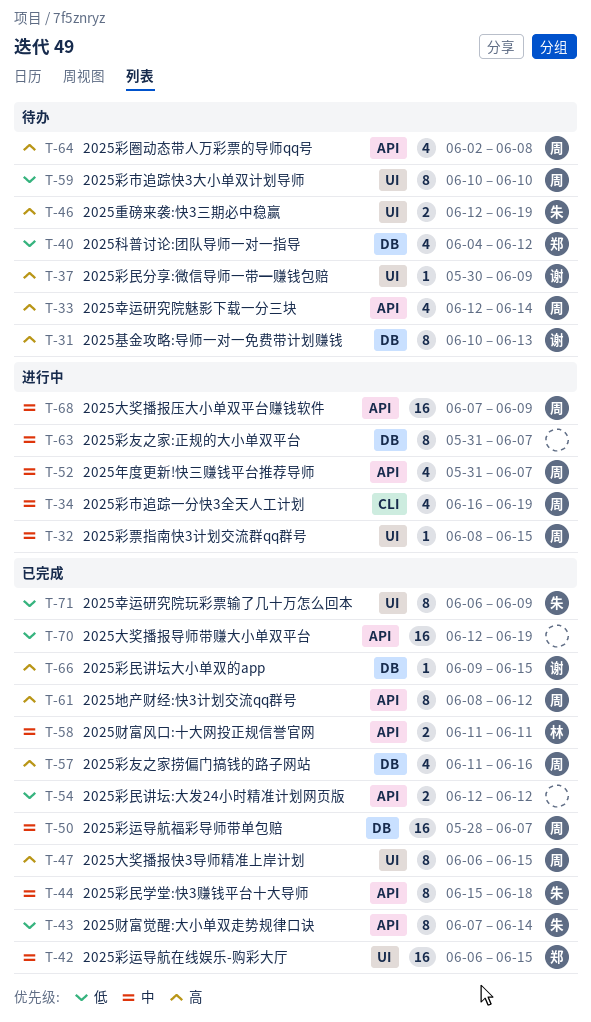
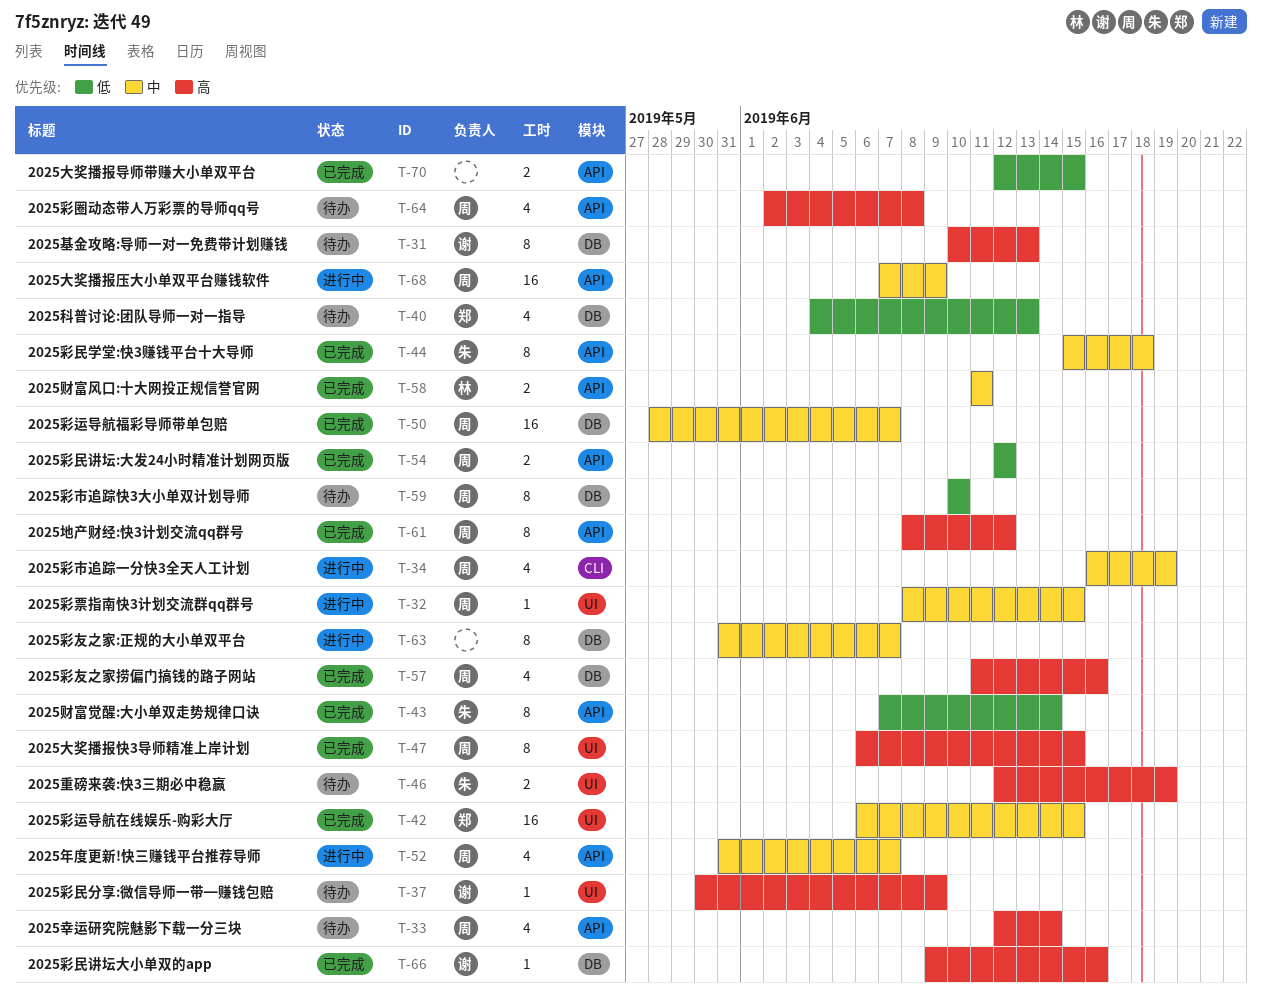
T-40, due: Jun 12 -> Jun 13
T-54, owner: none -> 周
T-59, label: UI -> DB
T-66, due: Jun 15 -> Jun 16
T-70, estimate: 16 -> 2
T-70, due: Jun 19 -> Jun 15
T-71: present -> none

